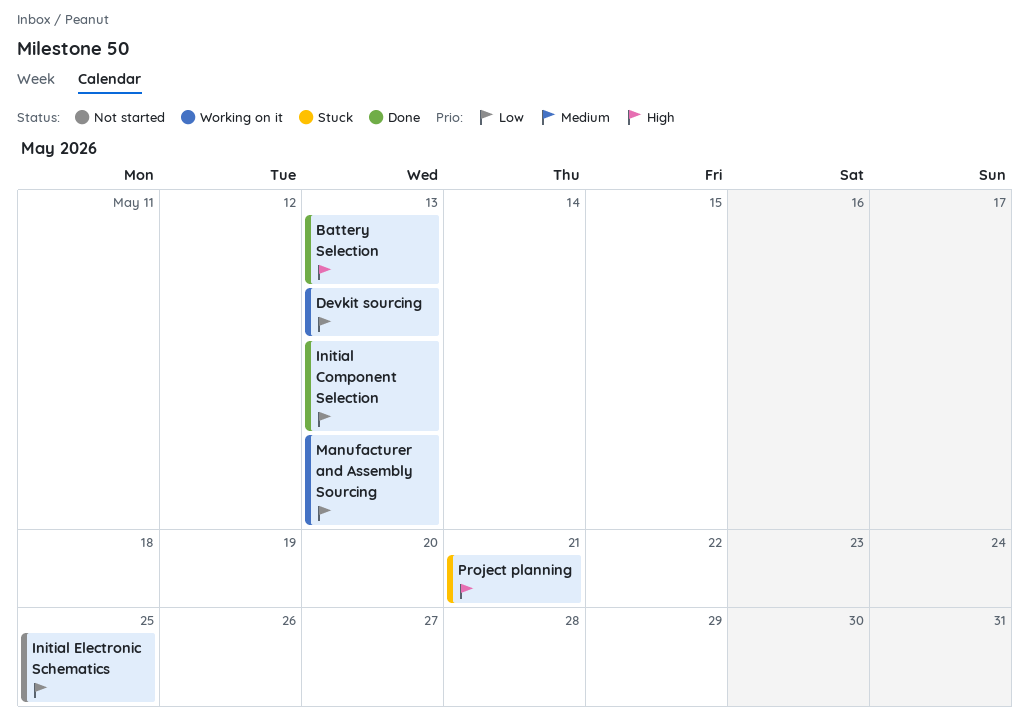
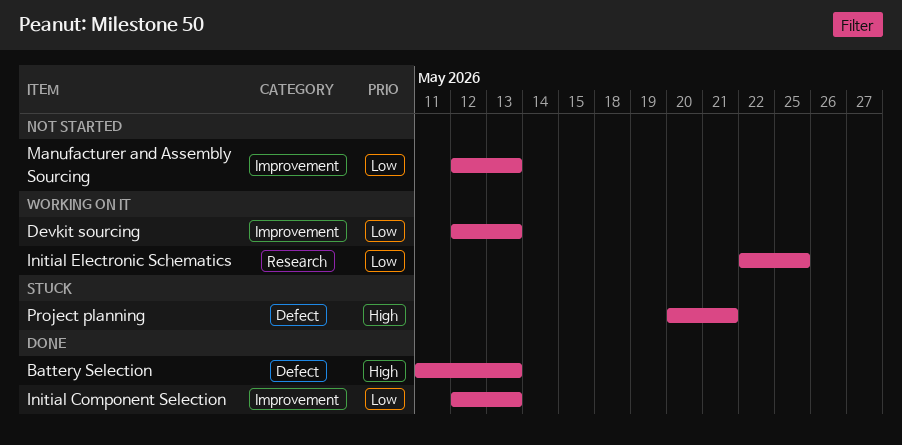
Initial Electronic Schematics, status: Not started -> Working on it
Manufacturer and Assembly Sourcing, status: Working on it -> Not started

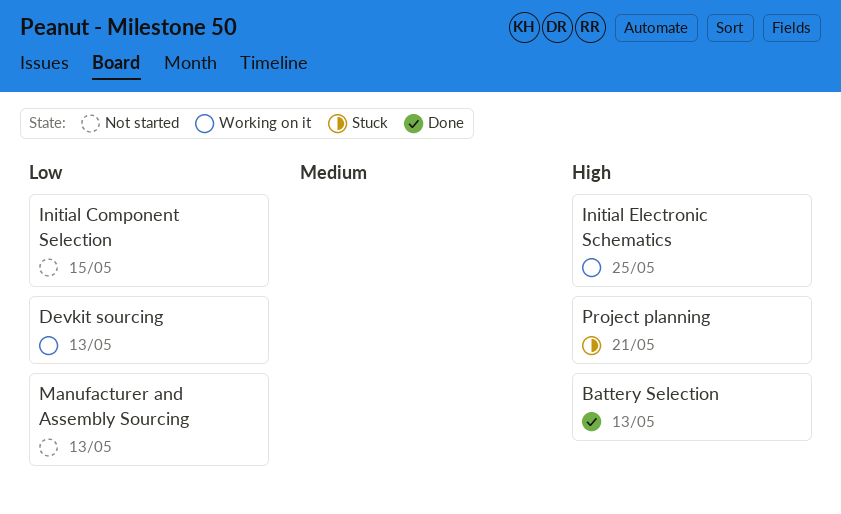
Initial Component Selection, status: Done -> Not started
Initial Component Selection, due: May 13 -> May 15
Initial Electronic Schematics, priority: Low -> High

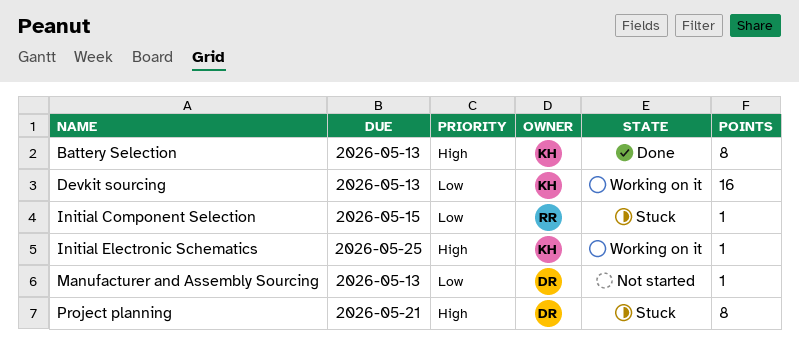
Initial Component Selection, status: Not started -> Stuck

